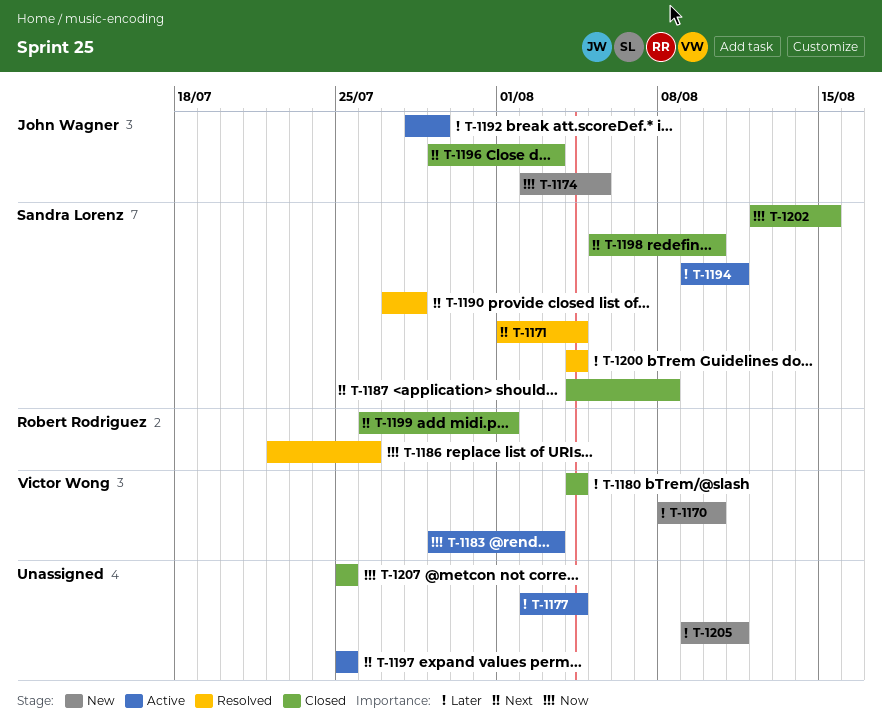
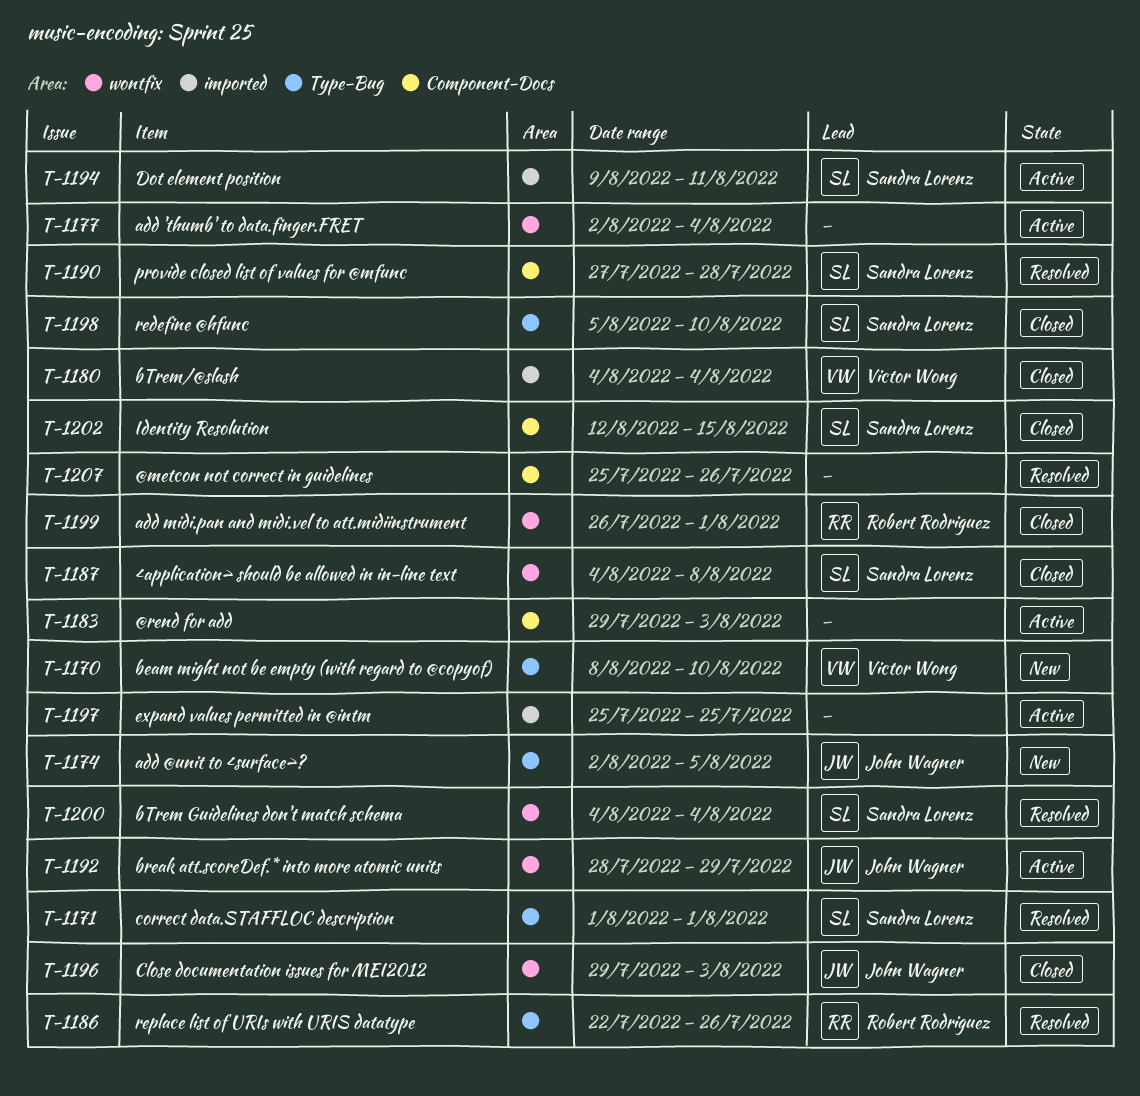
T-1171, due: Aug 4 -> Aug 1
T-1183, owner: Victor Wong -> none
T-1205: present -> none
T-1207, status: Closed -> Resolved
T-1207, due: Jul 25 -> Jul 26

